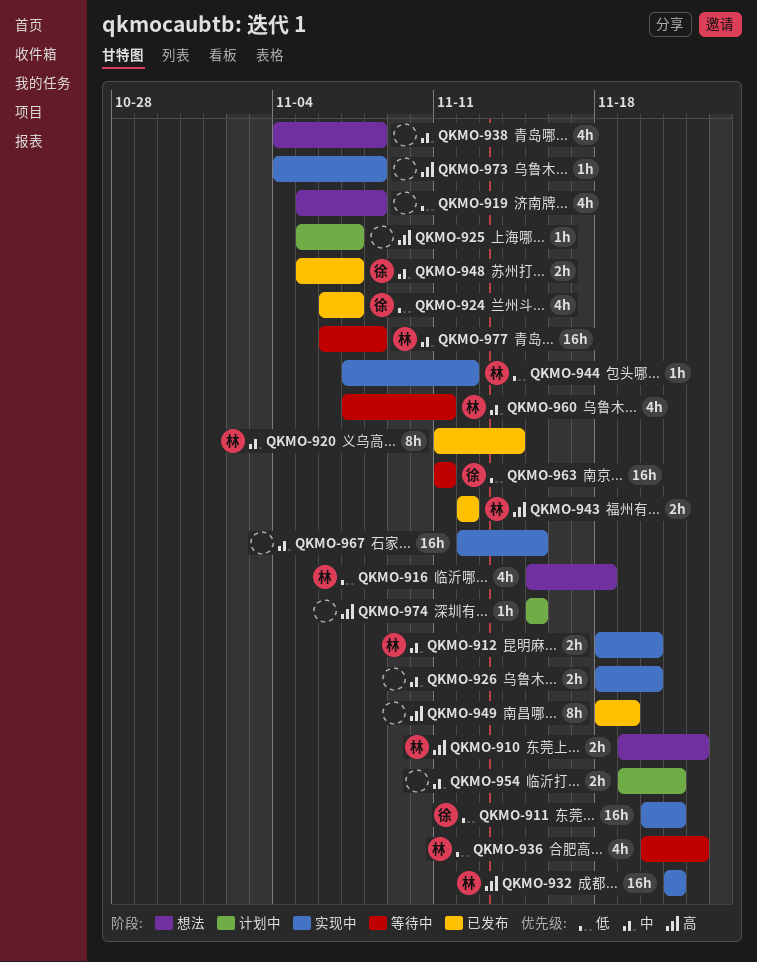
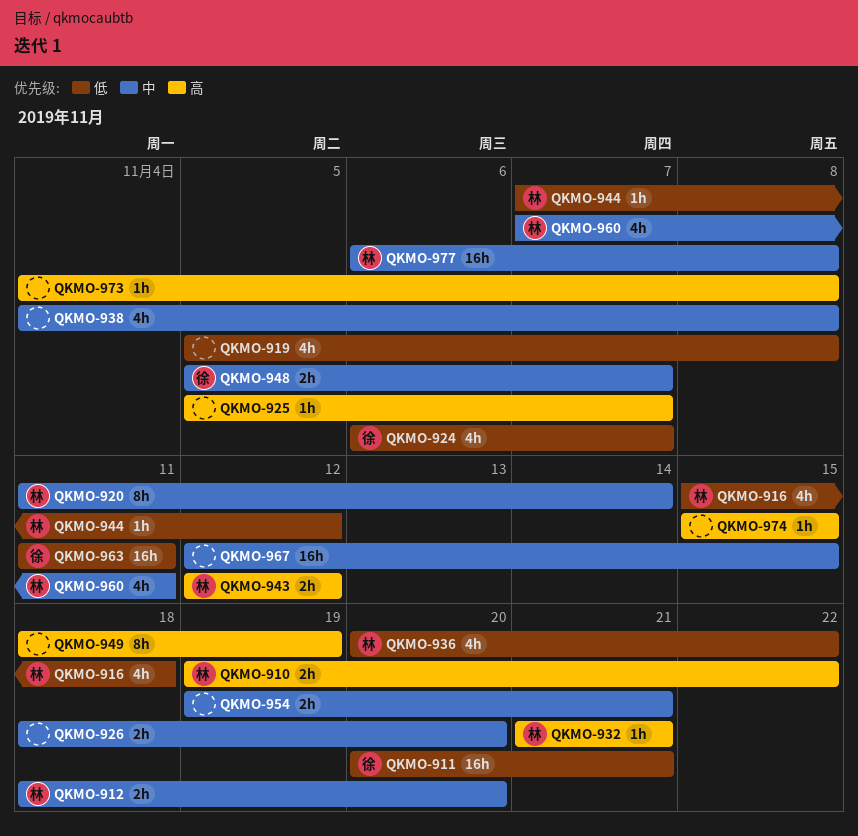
QKMO-932, estimate: 16h -> 1h

